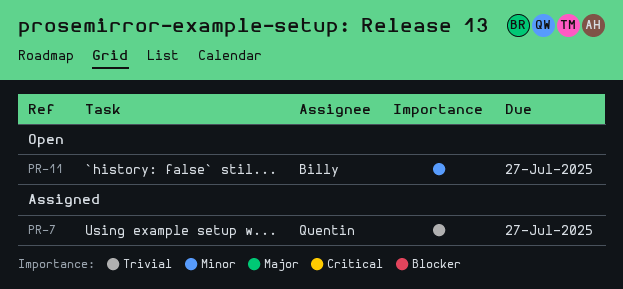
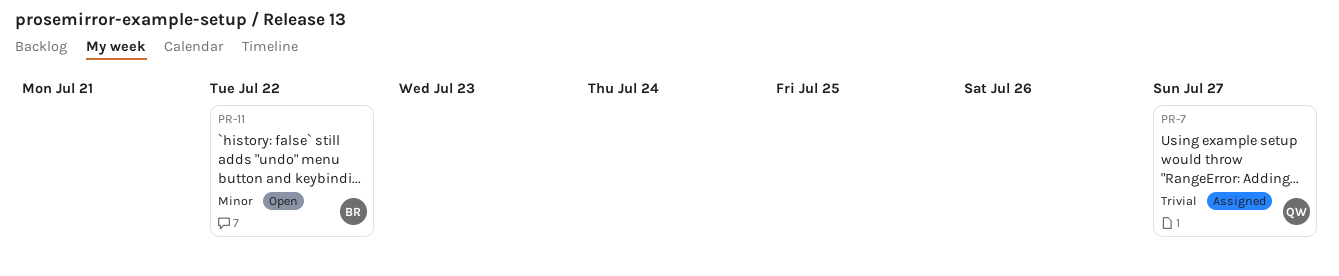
PR-11, due: Jul 27 -> Jul 22

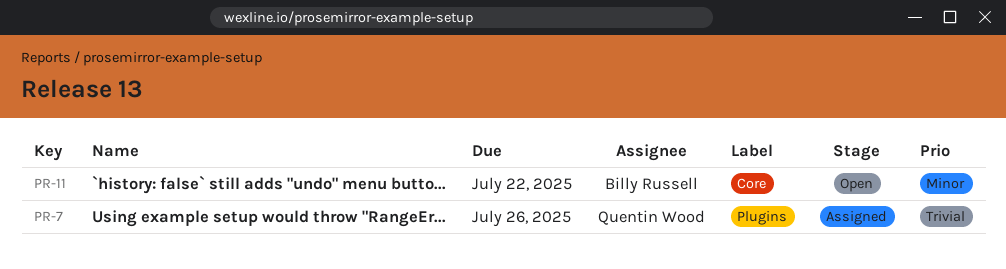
PR-7, due: Jul 27 -> Jul 26

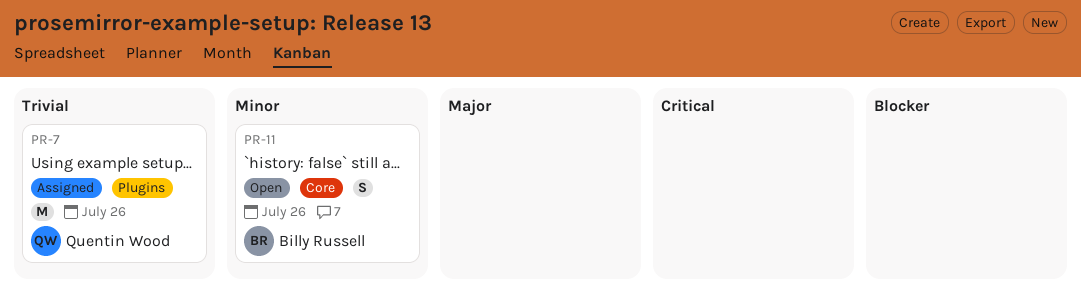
PR-11, due: Jul 22 -> Jul 26

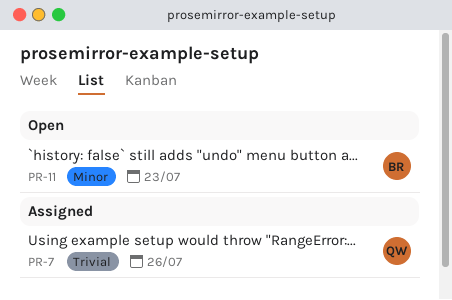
PR-11, due: Jul 26 -> Jul 23

